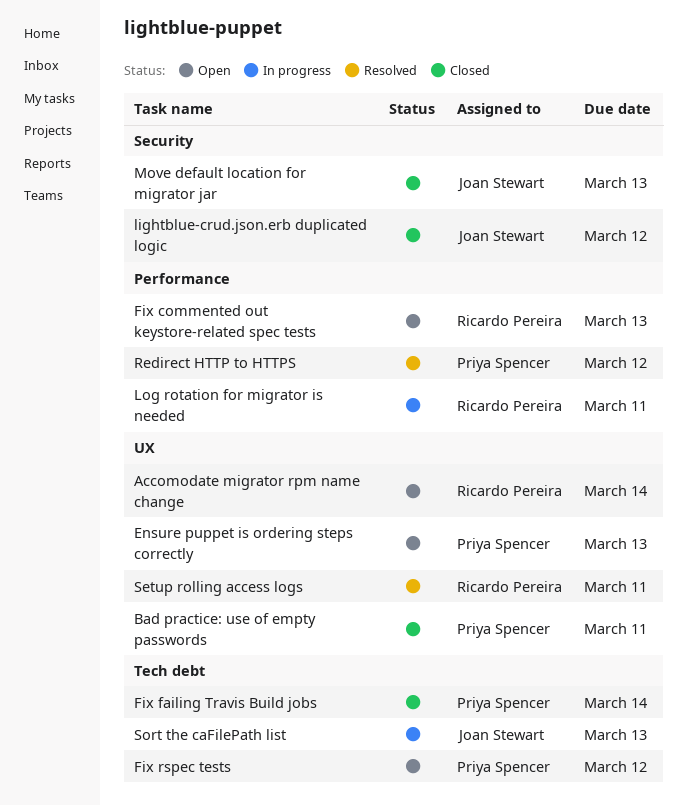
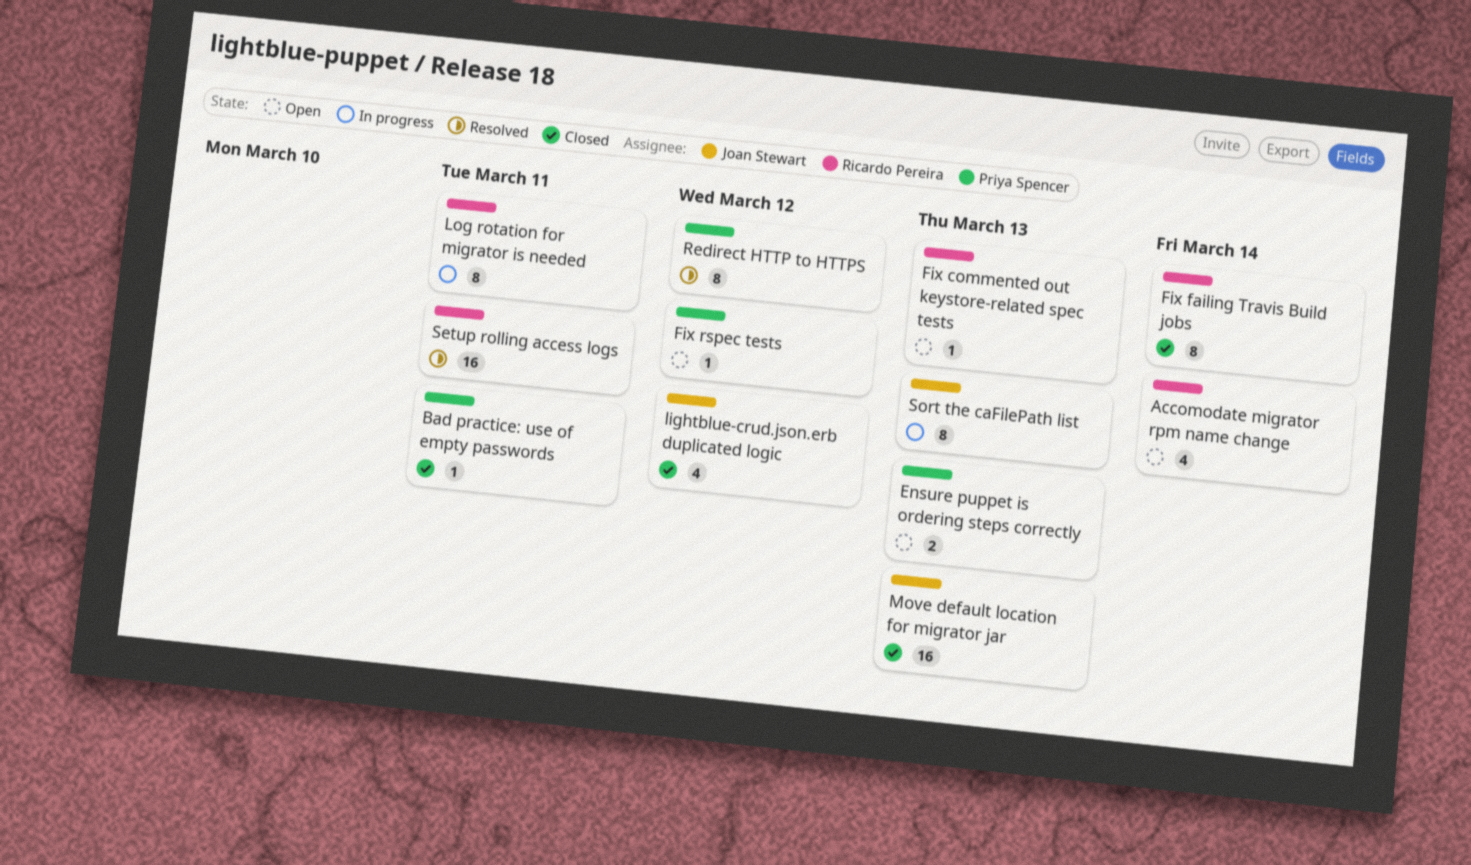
Fix failing Travis Build jobs, owner: Priya Spencer -> Ricardo Pereira

